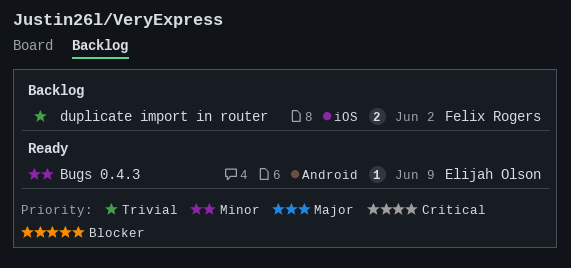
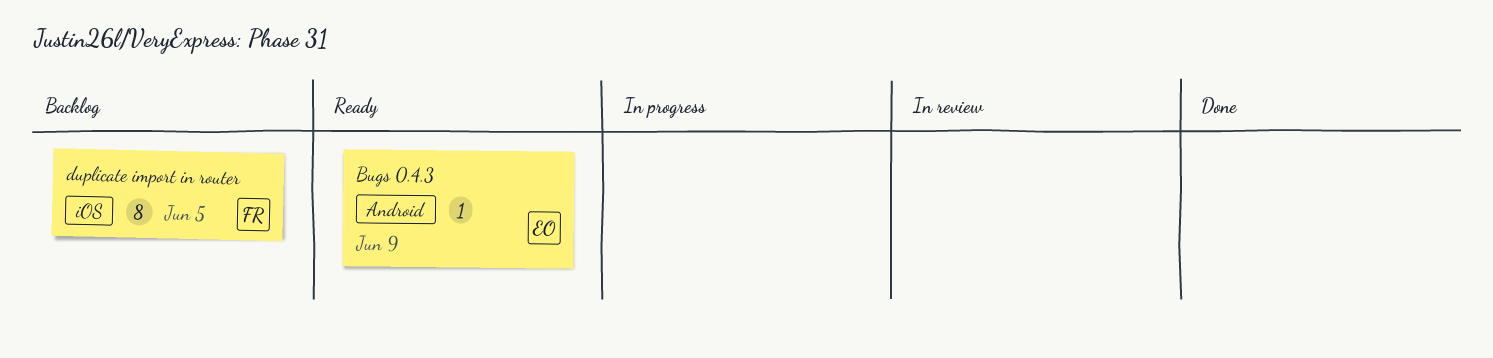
duplicate import in router, estimate: 2 -> 8
duplicate import in router, due: Jun 2 -> Jun 5

